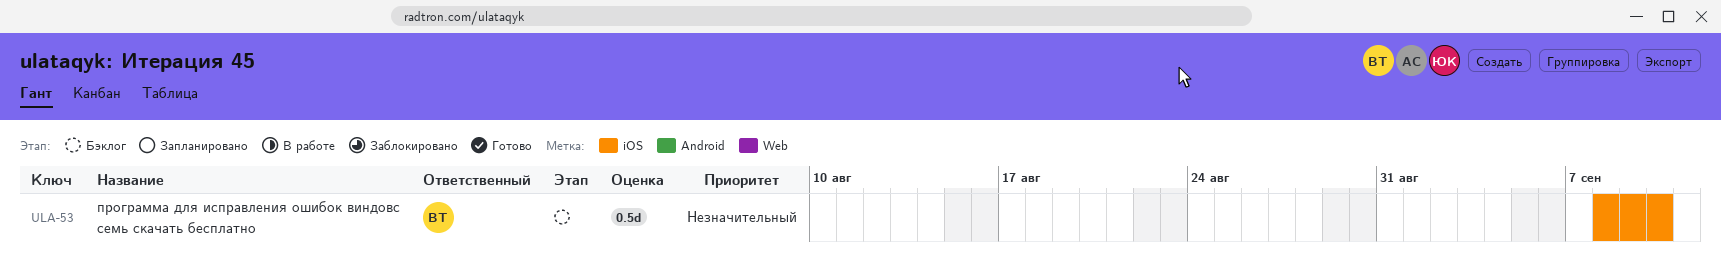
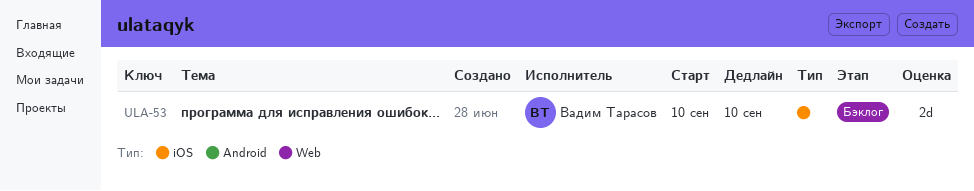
ULA-53, estimate: 0.5d -> 2d
ULA-53, start: Sep 8 -> Sep 10

